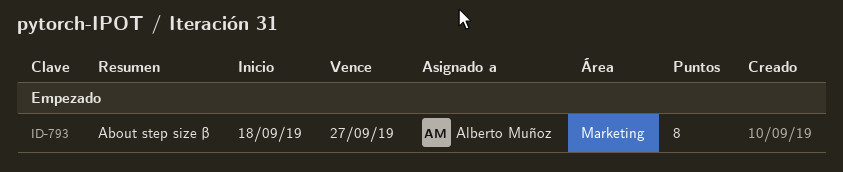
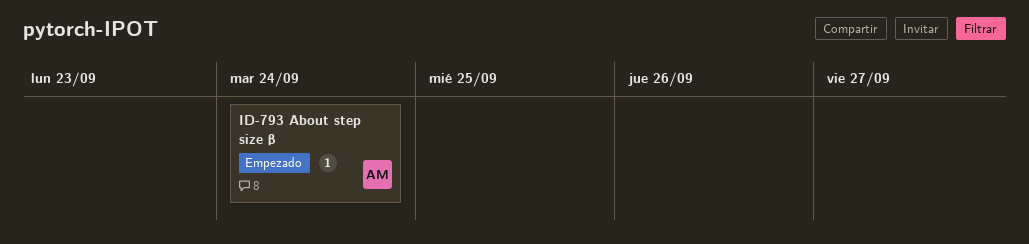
ID-793, estimate: 8 -> 1
ID-793, due: Sep 27 -> Sep 24

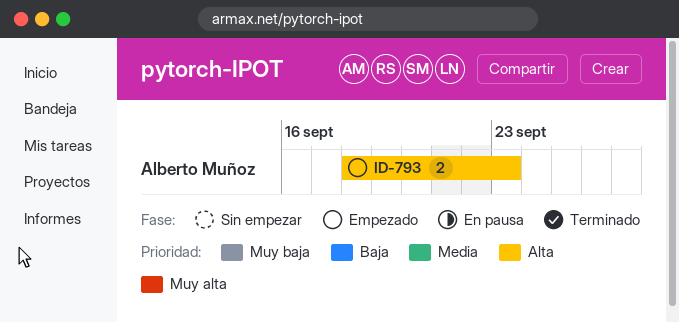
ID-793, estimate: 1 -> 2
ID-793, due: Sep 24 -> Sep 23

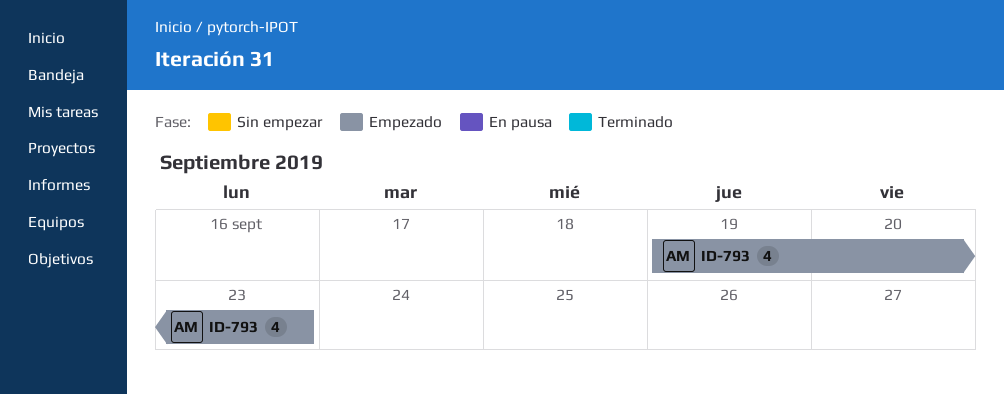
ID-793, estimate: 2 -> 4
ID-793, start: Sep 18 -> Sep 19

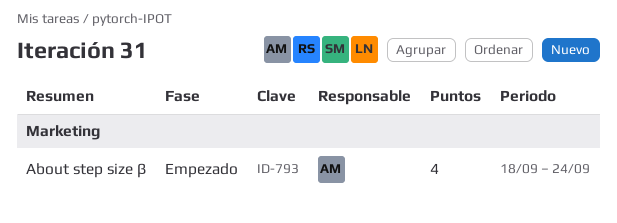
ID-793, start: Sep 19 -> Sep 18
ID-793, due: Sep 23 -> Sep 24

